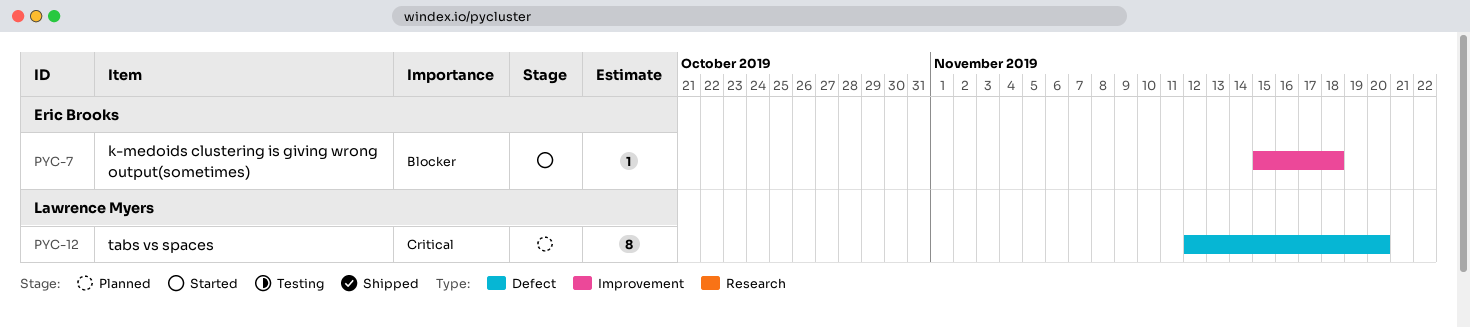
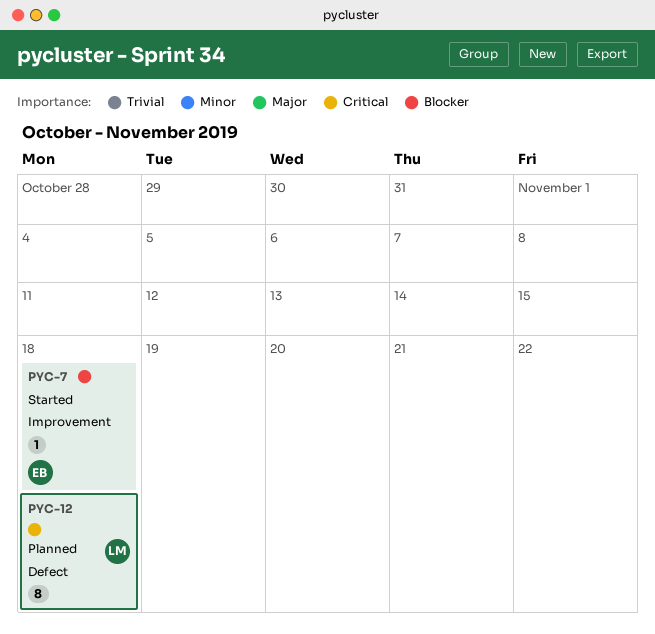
PYC-12, due: Nov 20 -> Nov 18

